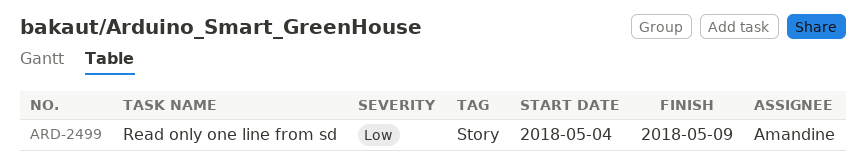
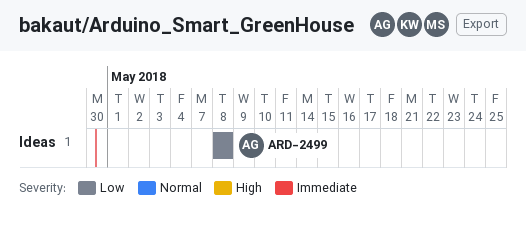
ARD-2499, start: May 4 -> May 8
ARD-2499, due: May 9 -> May 8

